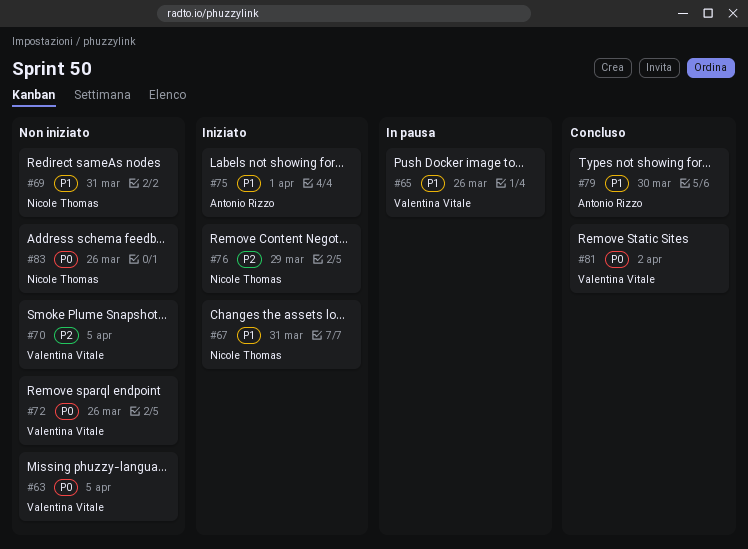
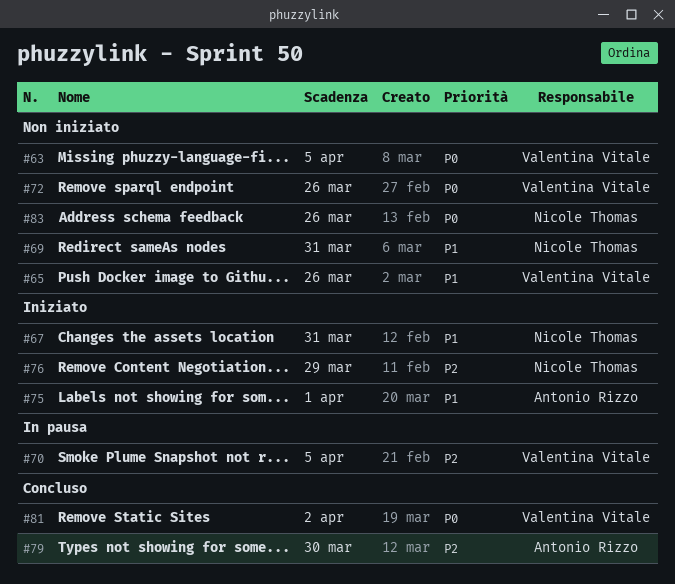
#65, status: In pausa -> Non iniziato
#70, status: Non iniziato -> In pausa
#79, priority: P1 -> P2

